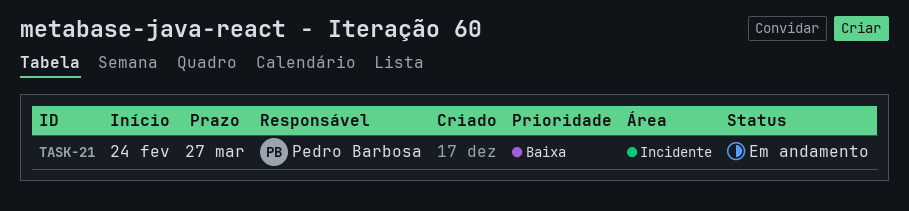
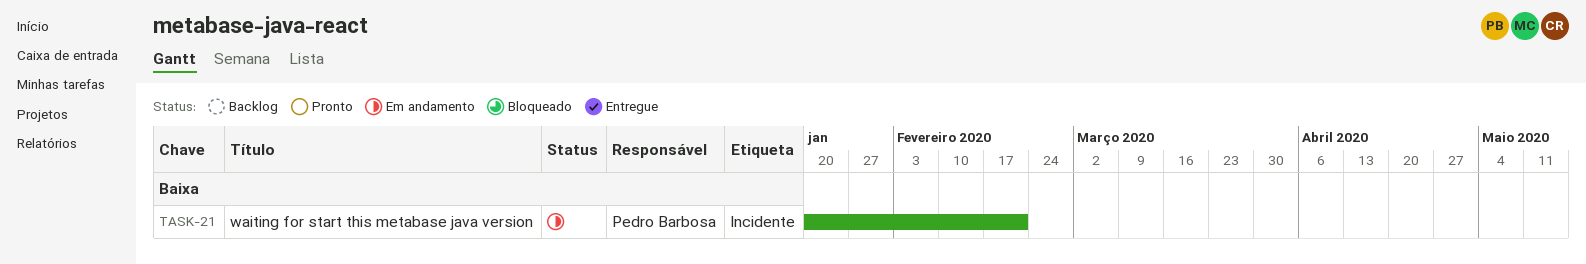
TASK-21, start: Feb 24 -> Jan 20
TASK-21, due: Mar 27 -> Feb 21

